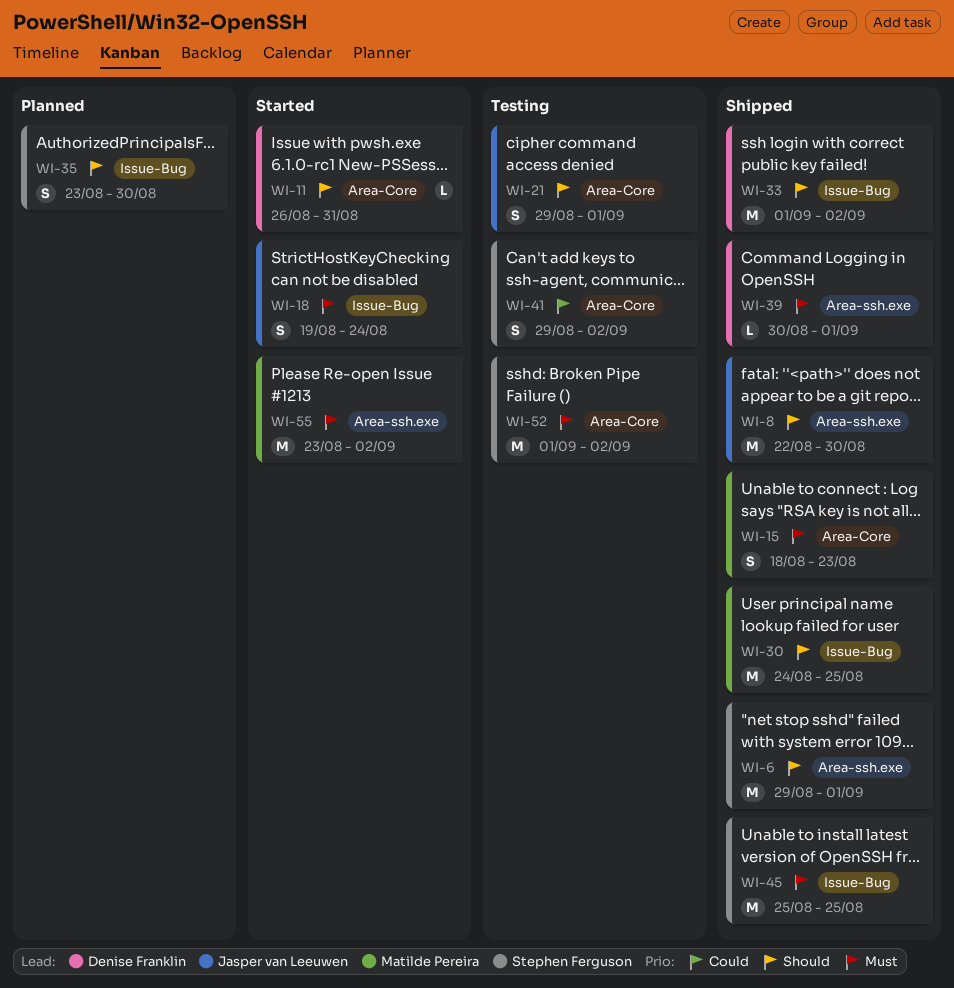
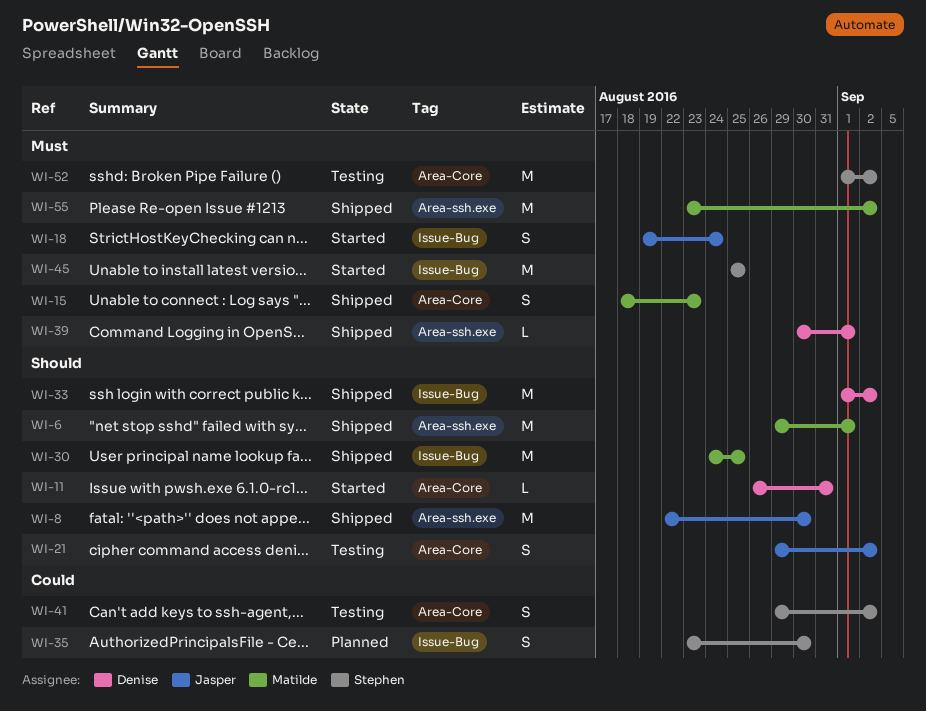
WI-6, owner: Stephen Ferguson -> Matilde Pereira
WI-21, due: Sep 1 -> Sep 2
WI-35, priority: Should -> Could
WI-45, status: Shipped -> Started
WI-55, status: Started -> Shipped

